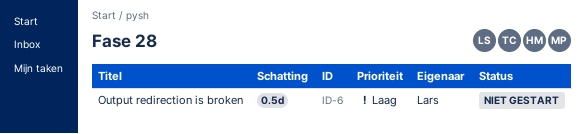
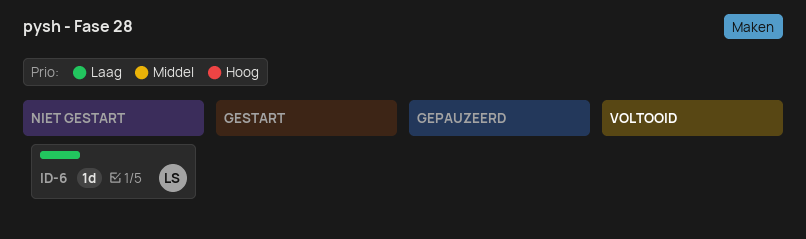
ID-6, estimate: 0.5d -> 1d

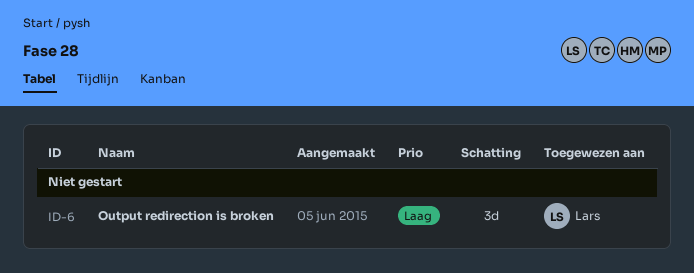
ID-6, estimate: 1d -> 3d

